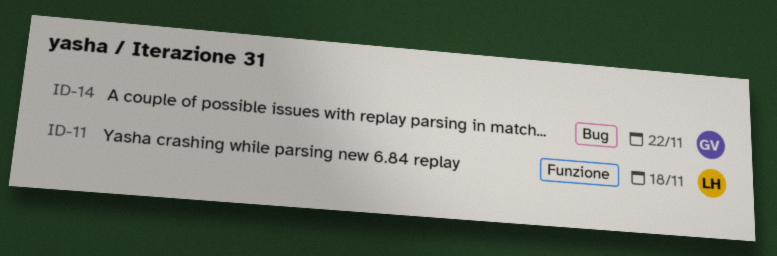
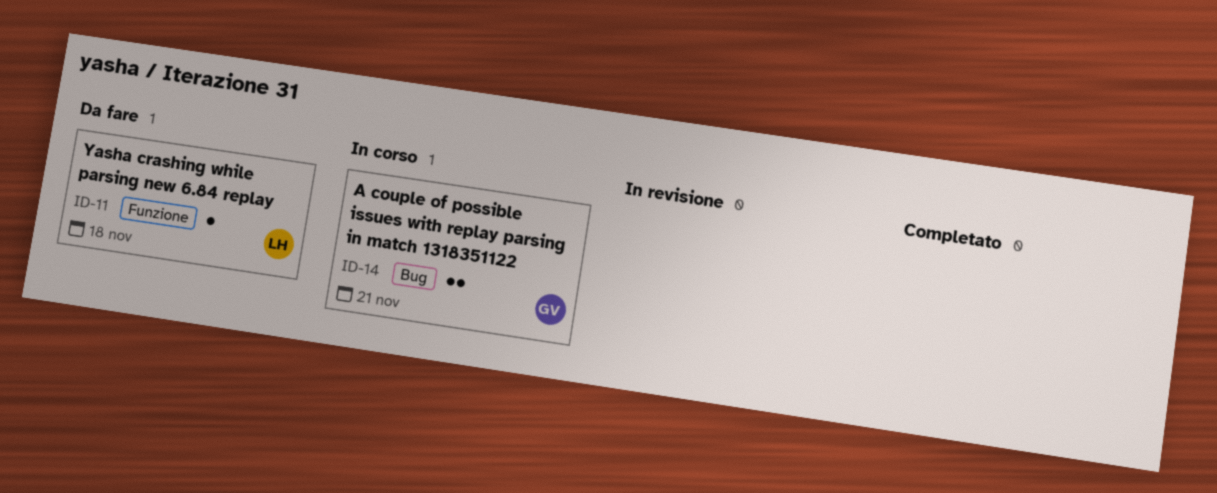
ID-14, due: Nov 22 -> Nov 21

